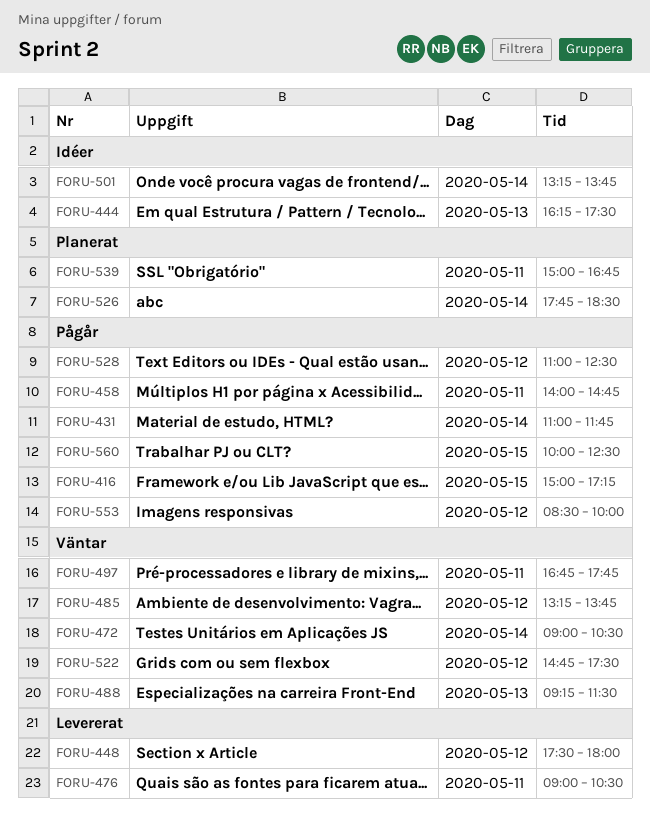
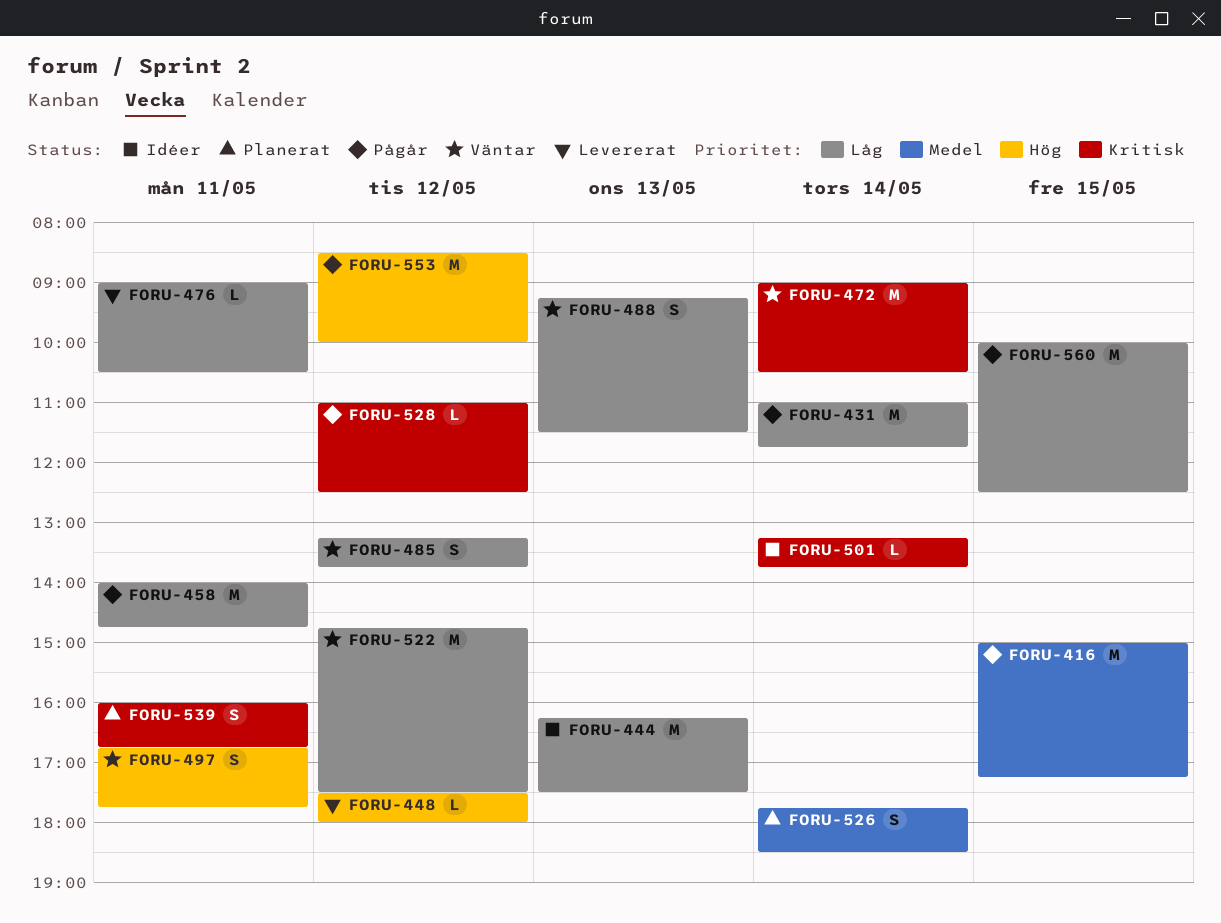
FORU-539, begins: 15:00 -> 16:00

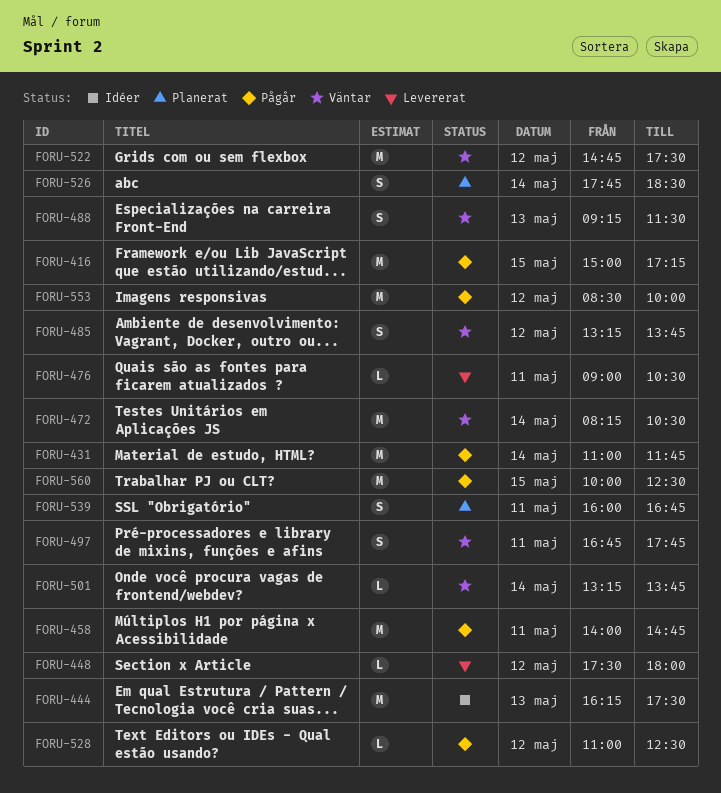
FORU-472, begins: 09:00 -> 08:15
FORU-501, status: Idéer -> Väntar

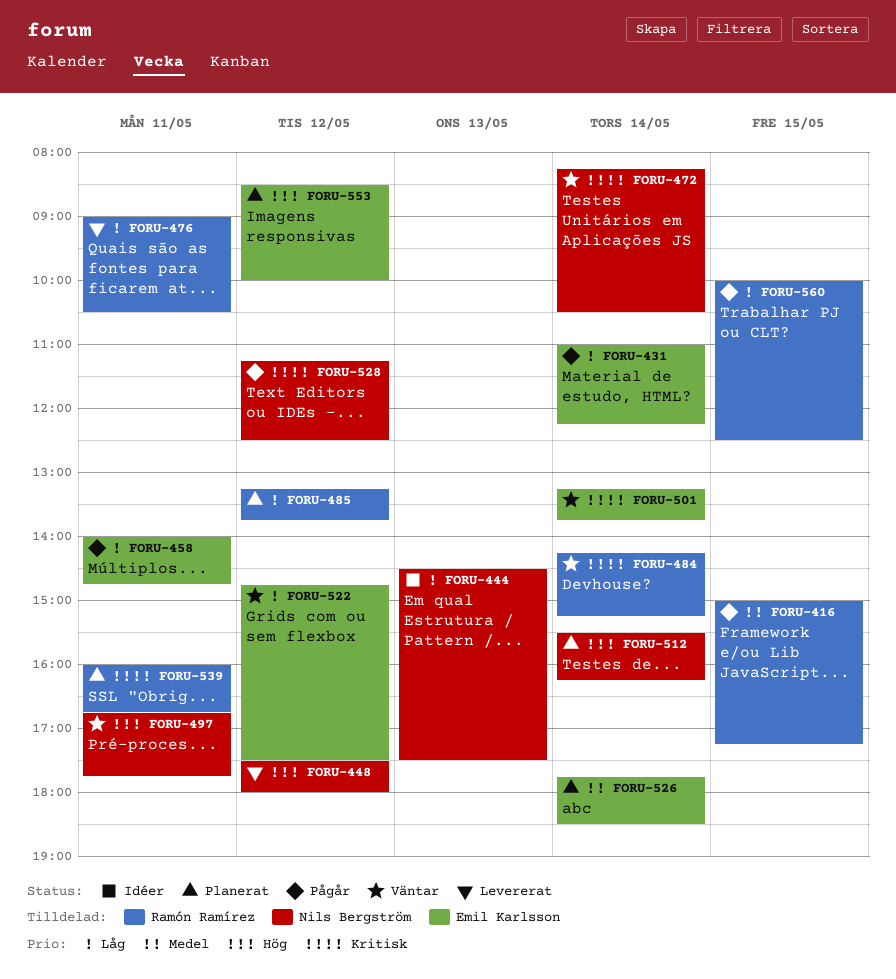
FORU-431, ends: 11:45 -> 12:15
FORU-444, begins: 16:15 -> 14:30
FORU-484: none -> present
FORU-485, status: Väntar -> Planerat
FORU-488: present -> none
FORU-512: none -> present
FORU-528, begins: 11:00 -> 11:15
FORU-553, status: Pågår -> Planerat

